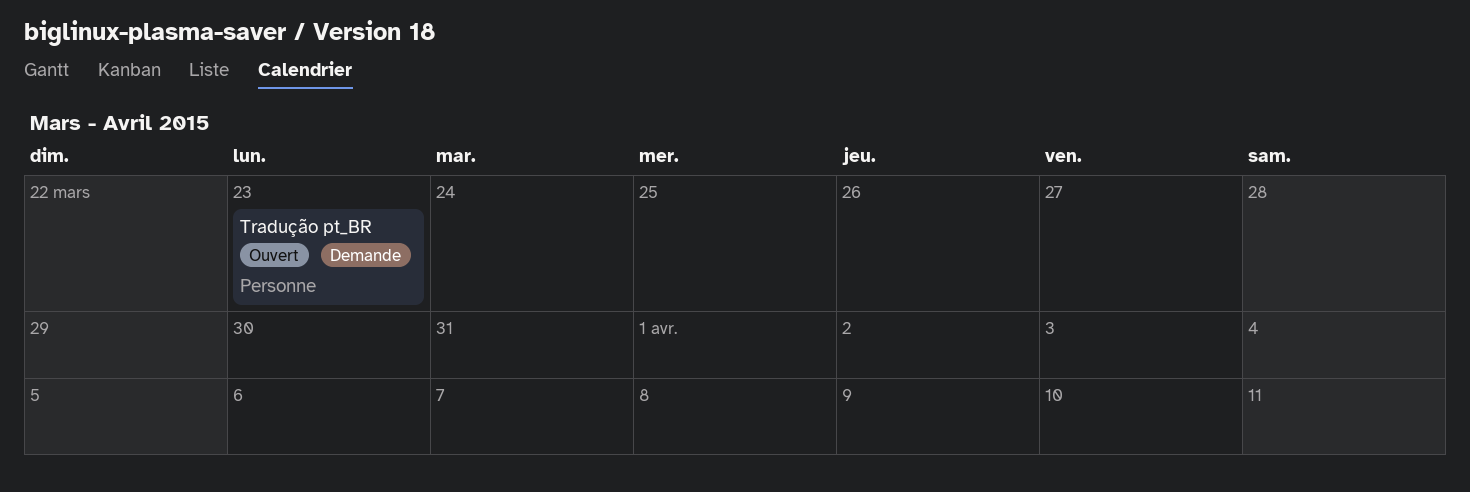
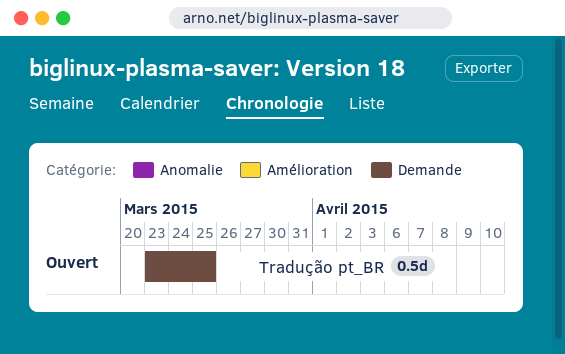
Tradução pt_BR, due: Mar 23 -> Mar 25

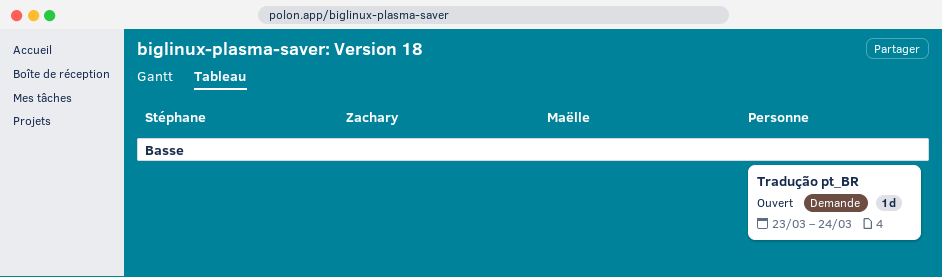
Tradução pt_BR, estimate: 0.5d -> 1d
Tradução pt_BR, due: Mar 25 -> Mar 24

